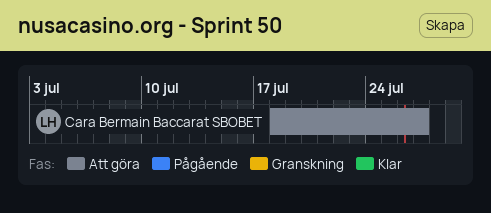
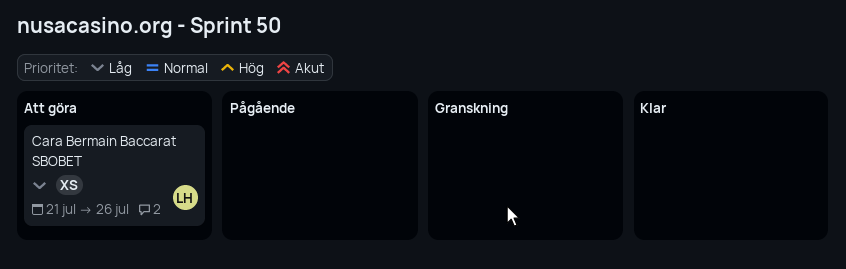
Cara Bermain Baccarat SBOBET, start: Jul 18 -> Jul 21
Cara Bermain Baccarat SBOBET, due: Jul 27 -> Jul 26

